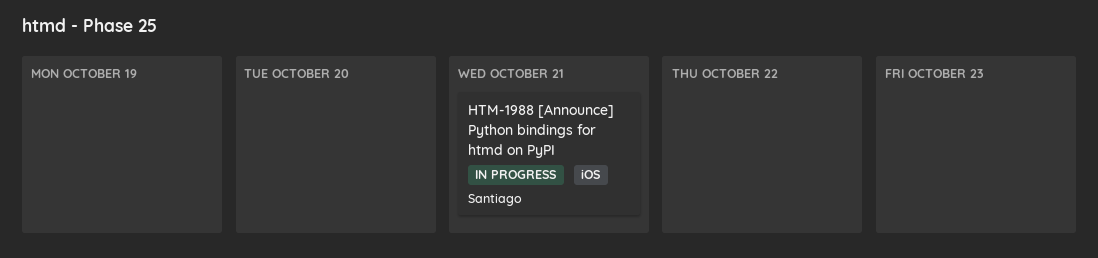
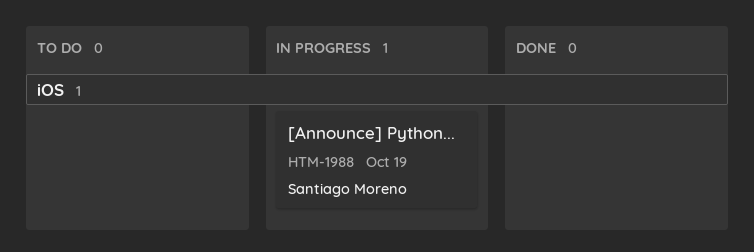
HTM-1988, due: Oct 21 -> Oct 19

